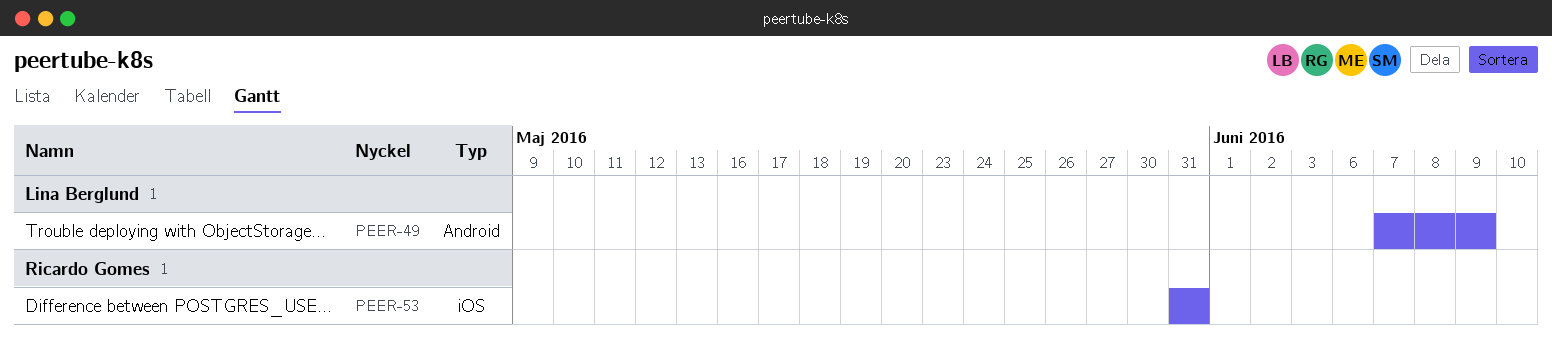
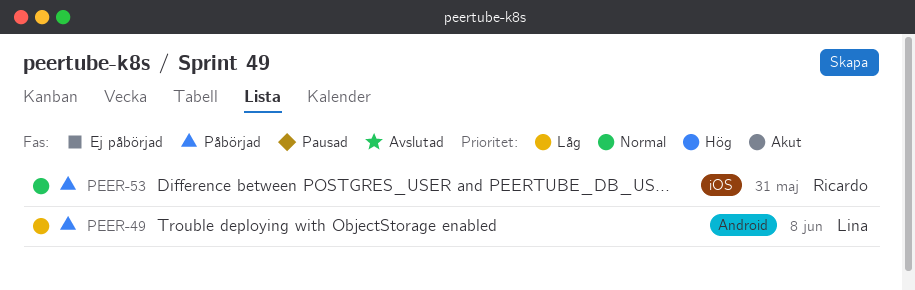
PEER-49, due: Jun 9 -> Jun 8

